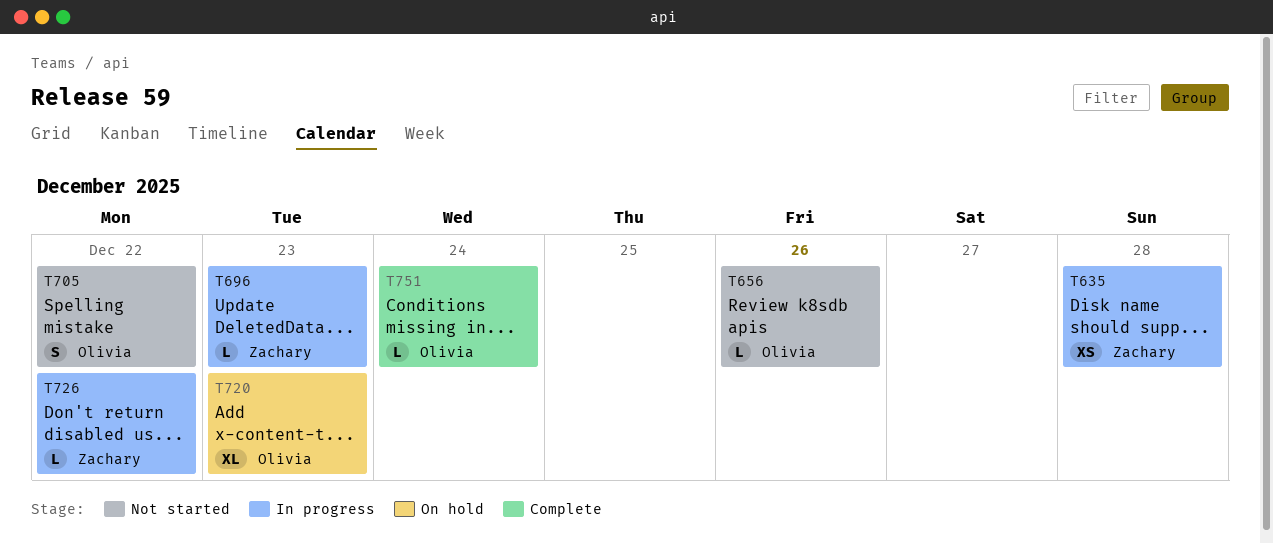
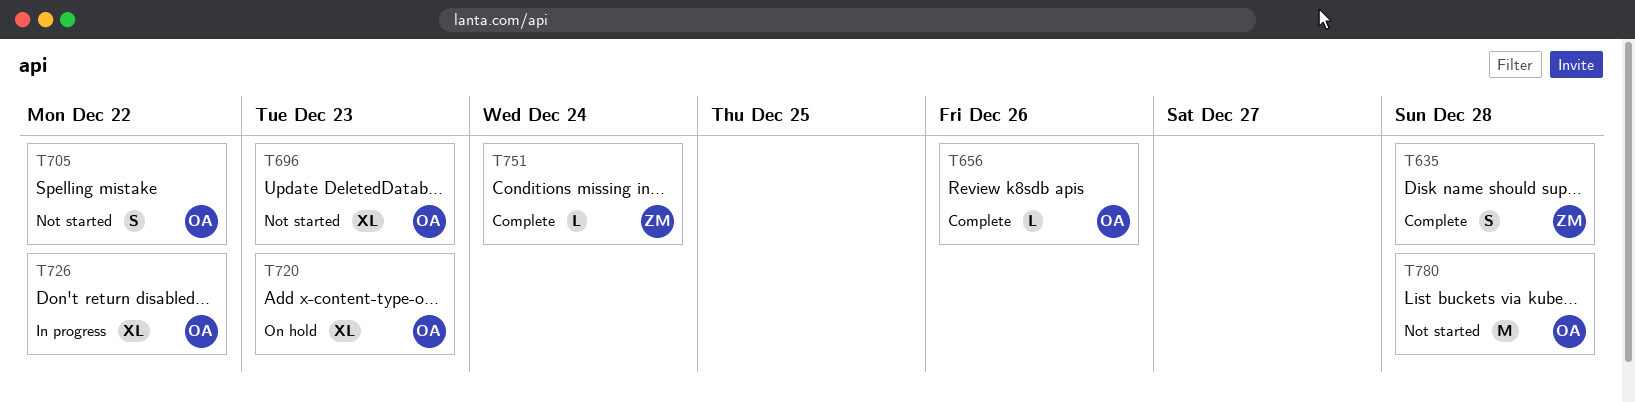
T635, status: In progress -> Complete
T635, estimate: XS -> S
T656, status: Not started -> Complete
T696, status: In progress -> Not started
T696, owner: Zachary -> Olivia
T696, estimate: L -> XL
T726, owner: Zachary -> Olivia
T726, estimate: L -> XL
T751, owner: Olivia -> Zachary
T780: none -> present

